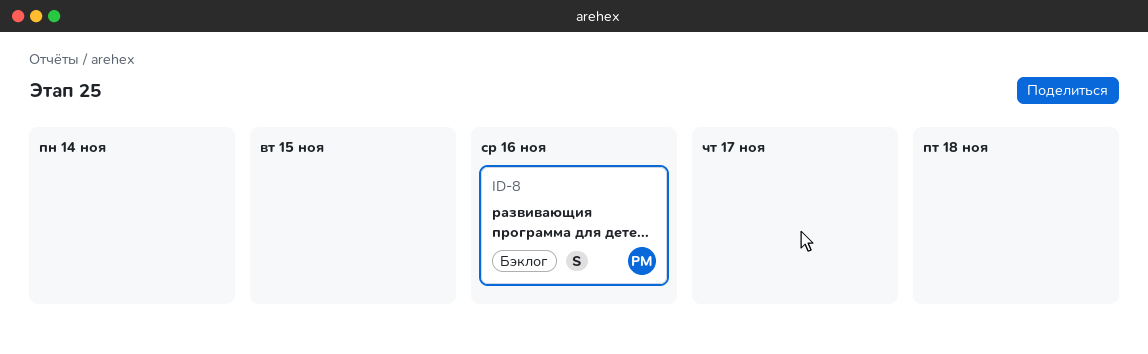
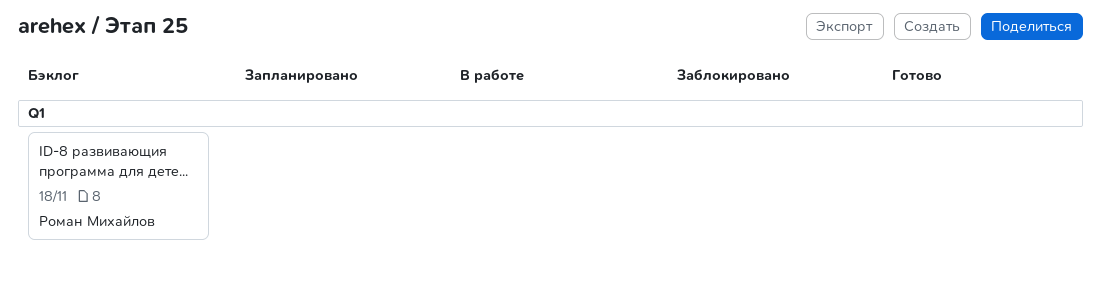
ID-8, due: Nov 16 -> Nov 18

